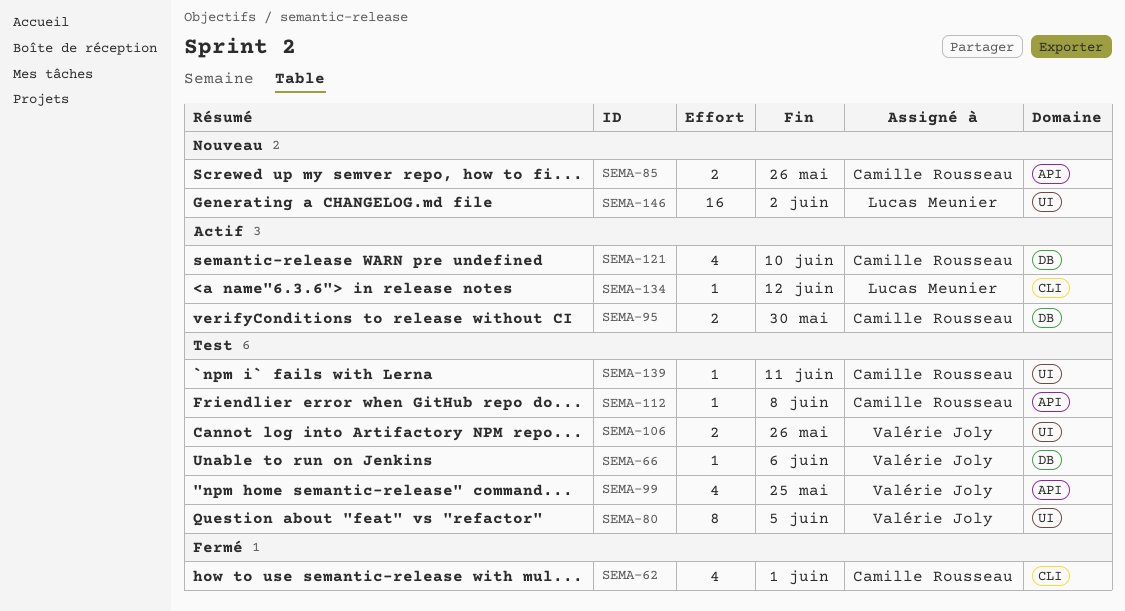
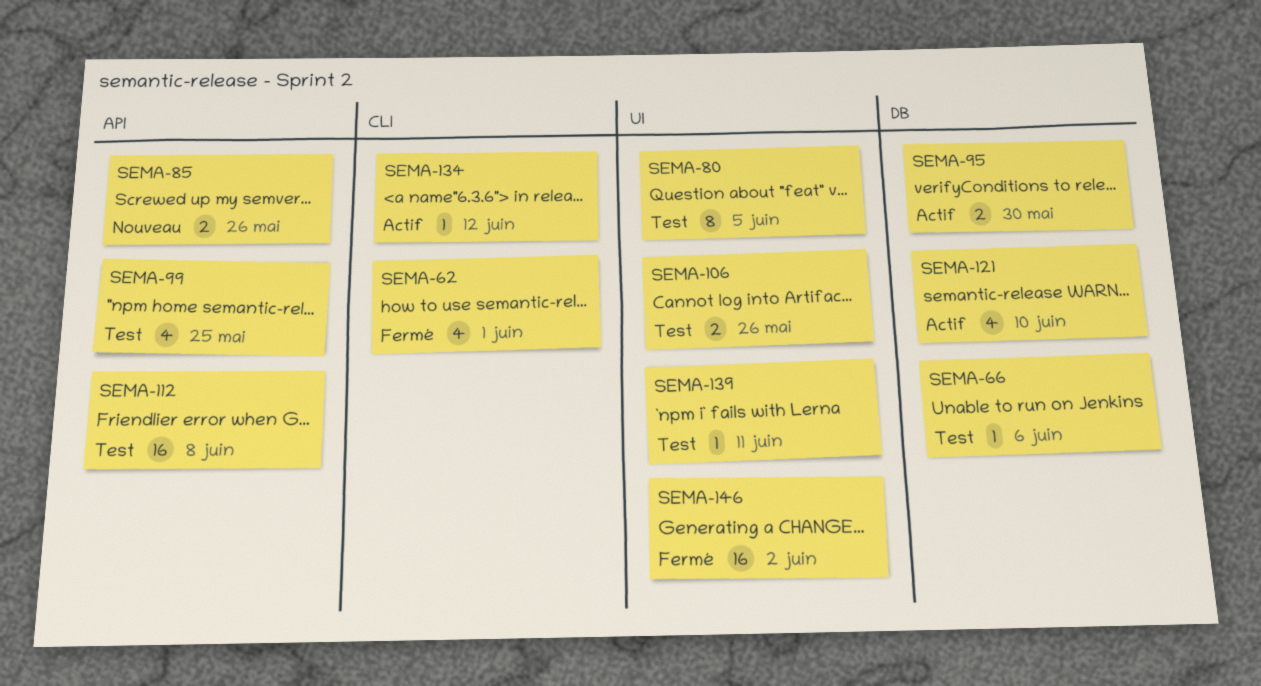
SEMA-112, estimate: 1 -> 16
SEMA-146, status: Nouveau -> Fermé

